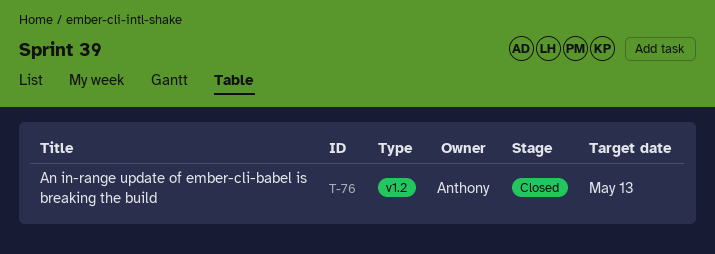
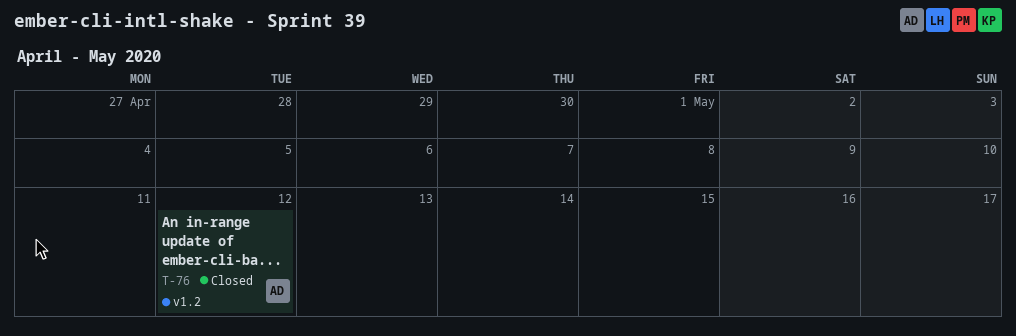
T-76, due: May 13 -> May 12

